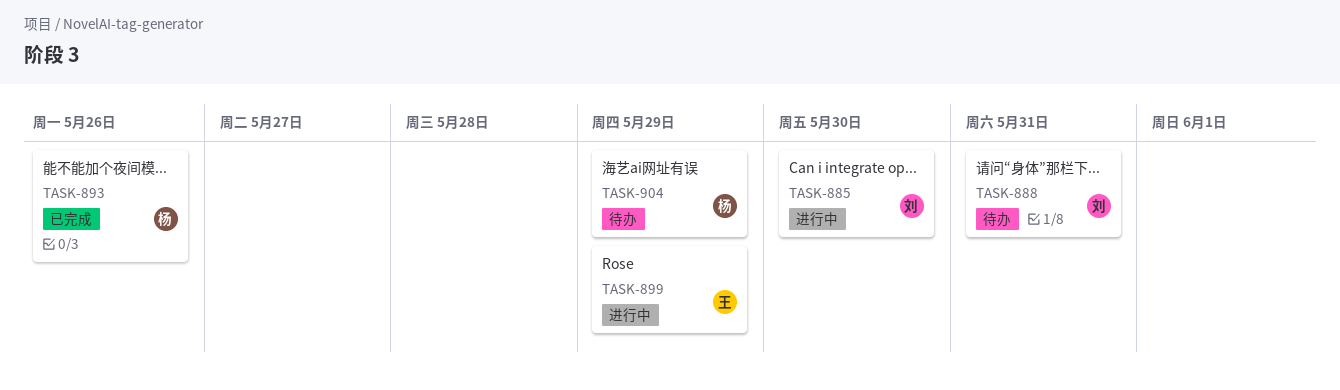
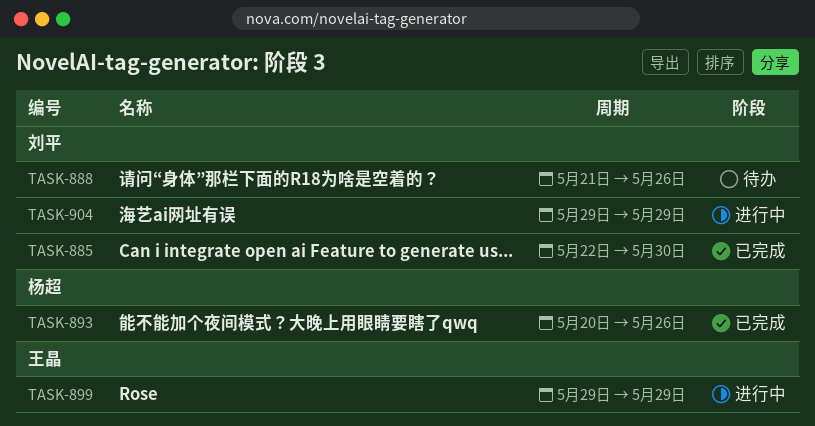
TASK-885, status: 进行中 -> 已完成
TASK-888, due: May 31 -> May 26
TASK-904, status: 待办 -> 进行中
TASK-904, owner: 杨超 -> 刘平

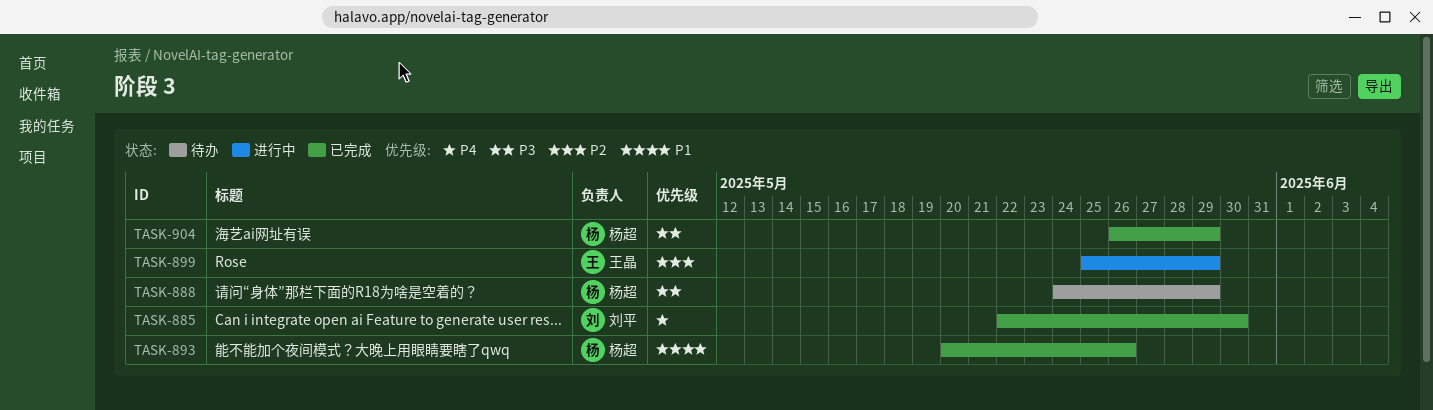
TASK-888, owner: 刘平 -> 杨超
TASK-888, start: May 21 -> May 24
TASK-888, due: May 26 -> May 29
TASK-899, start: May 29 -> May 25
TASK-904, status: 进行中 -> 已完成
TASK-904, owner: 刘平 -> 杨超
TASK-904, start: May 29 -> May 26

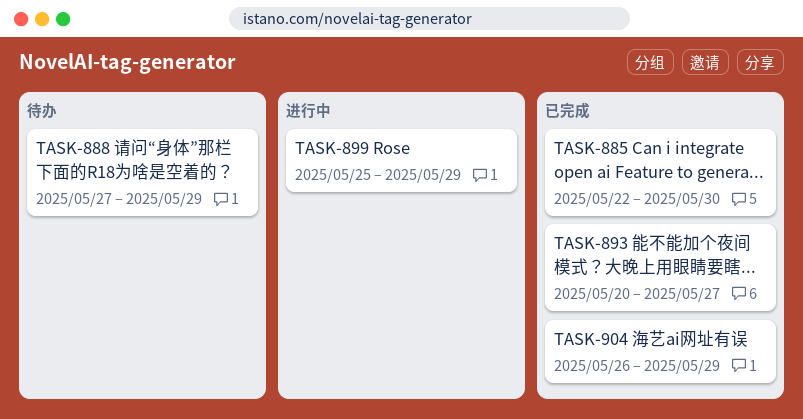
TASK-888, start: May 24 -> May 27
TASK-893, due: May 26 -> May 27

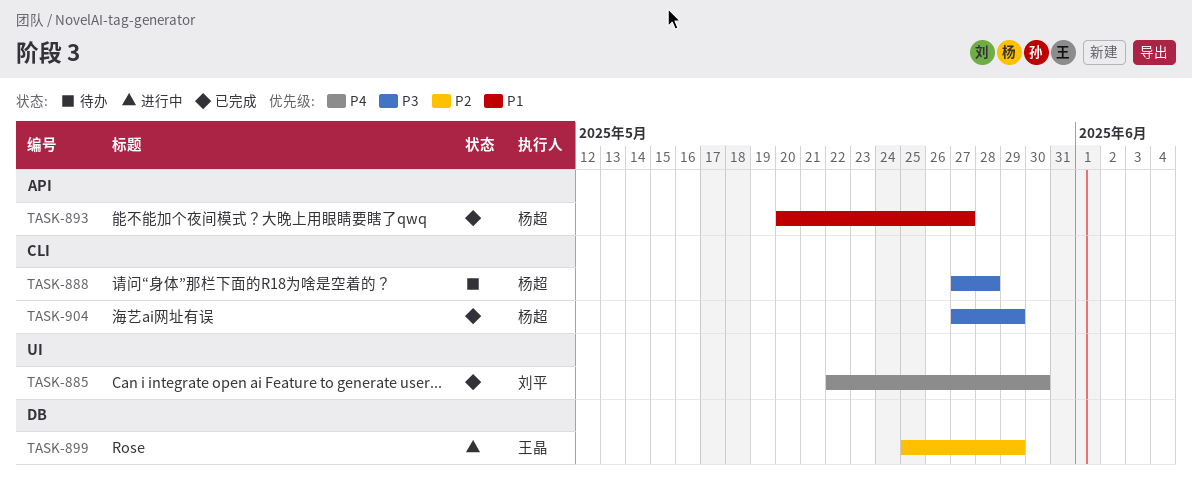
TASK-888, due: May 29 -> May 28
TASK-904, start: May 26 -> May 27

